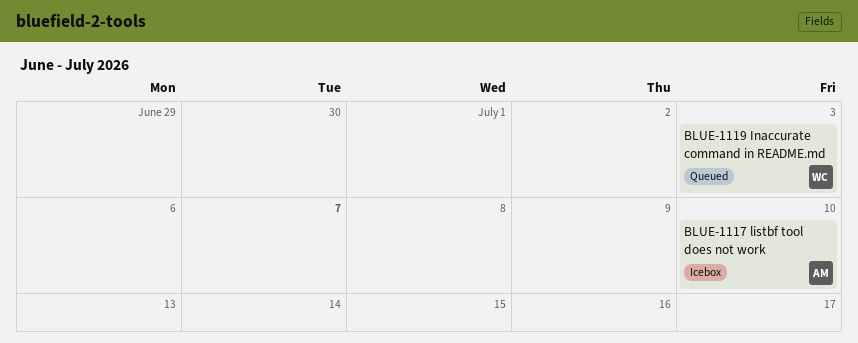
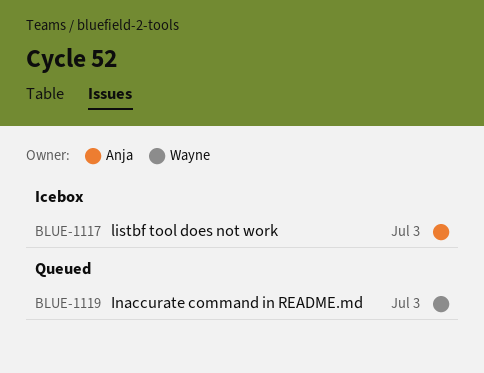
BLUE-1117, due: Jul 10 -> Jul 3

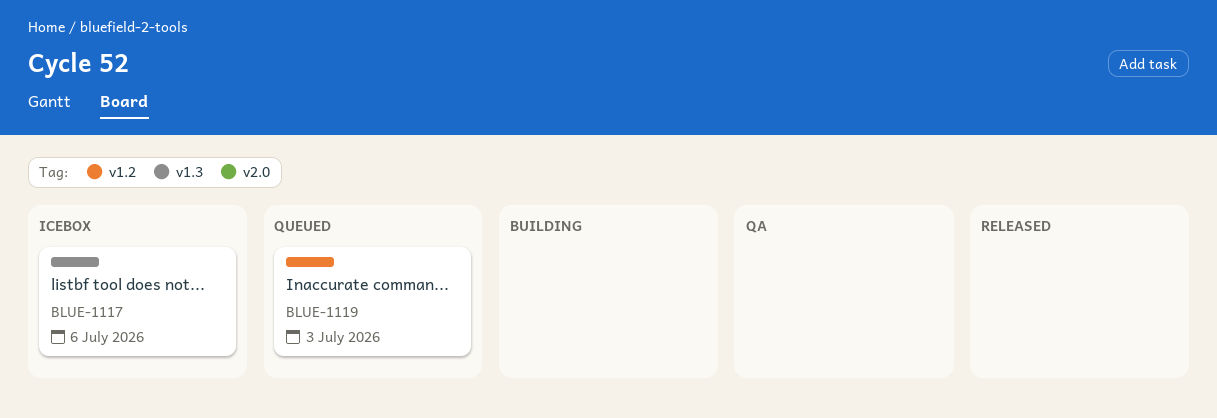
BLUE-1117, due: Jul 3 -> Jul 6

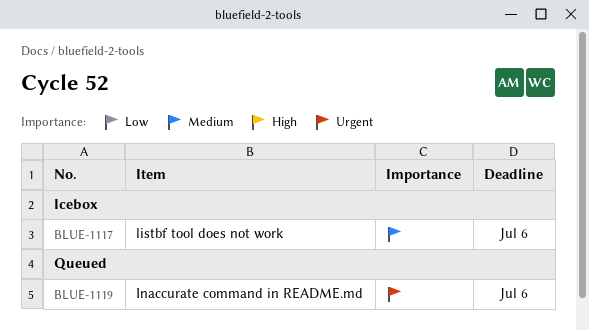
BLUE-1119, due: Jul 3 -> Jul 6

